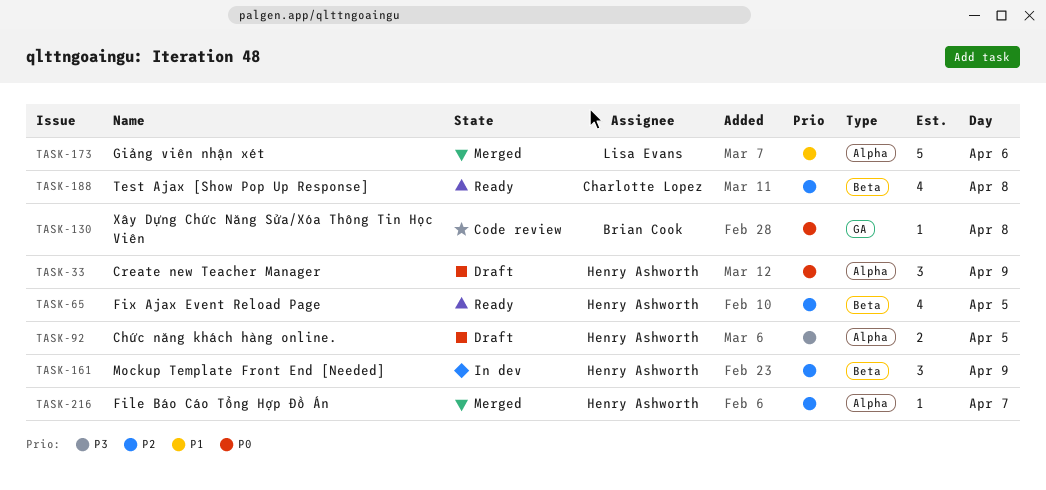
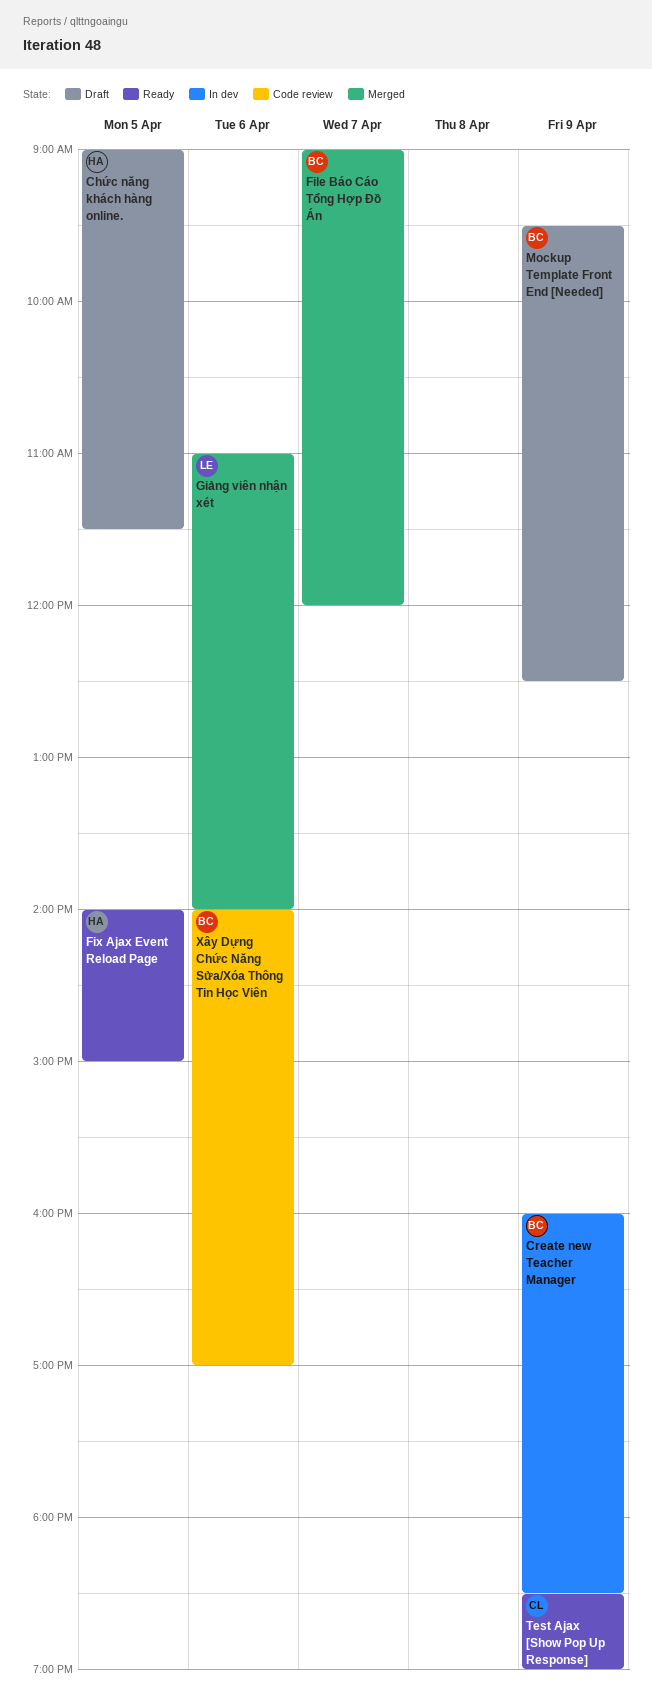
Create new Teacher Manager, status: Draft -> In dev
Create new Teacher Manager, owner: Henry Ashworth -> Brian Cook
File Báo Cáo Tổng Hợp Đồ Án, owner: Henry Ashworth -> Brian Cook
Mockup Template Front End [Needed], status: In dev -> Draft
Mockup Template Front End [Needed], owner: Henry Ashworth -> Brian Cook
Test Ajax [Show Pop Up Response], day: Apr 8 -> Apr 9
Xây Dựng Chức Năng Sửa/Xóa Thông Tin Học Viên, day: Apr 8 -> Apr 6

